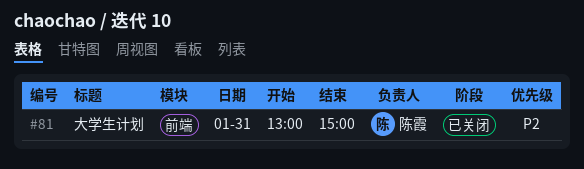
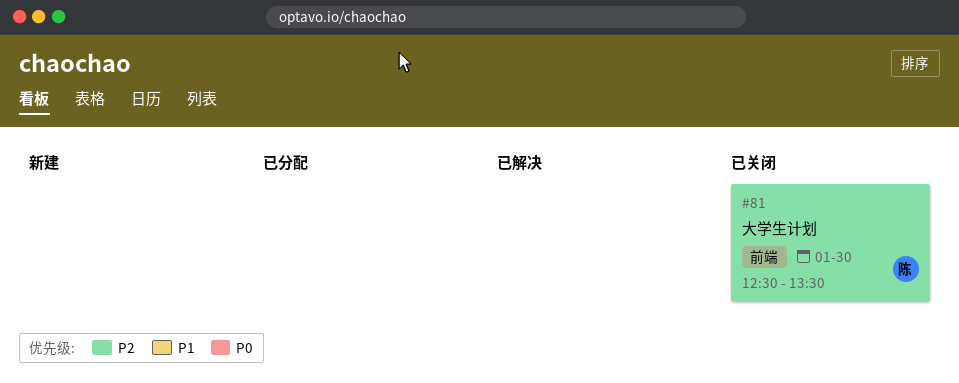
#81, day: Jan 31 -> Jan 30
#81, begins: 13:00 -> 12:30
#81, ends: 15:00 -> 13:30

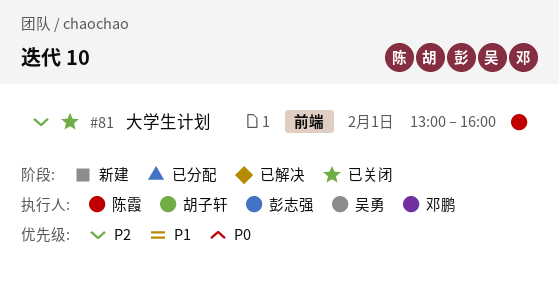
#81, day: Jan 30 -> Feb 1
#81, begins: 12:30 -> 13:00
#81, ends: 13:30 -> 16:00

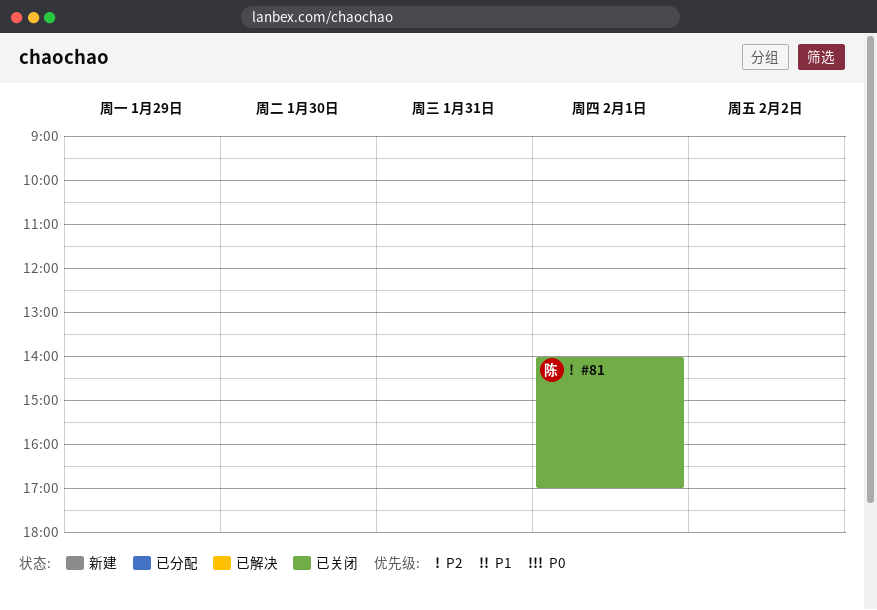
#81, begins: 13:00 -> 14:00
#81, ends: 16:00 -> 17:00

